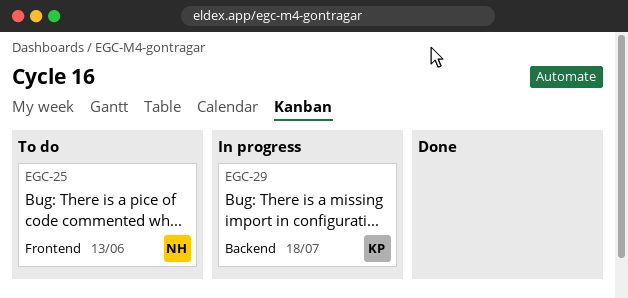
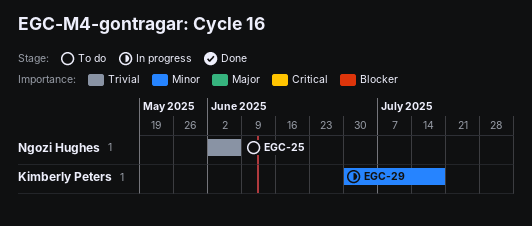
EGC-25, due: Jun 13 -> Jun 6

